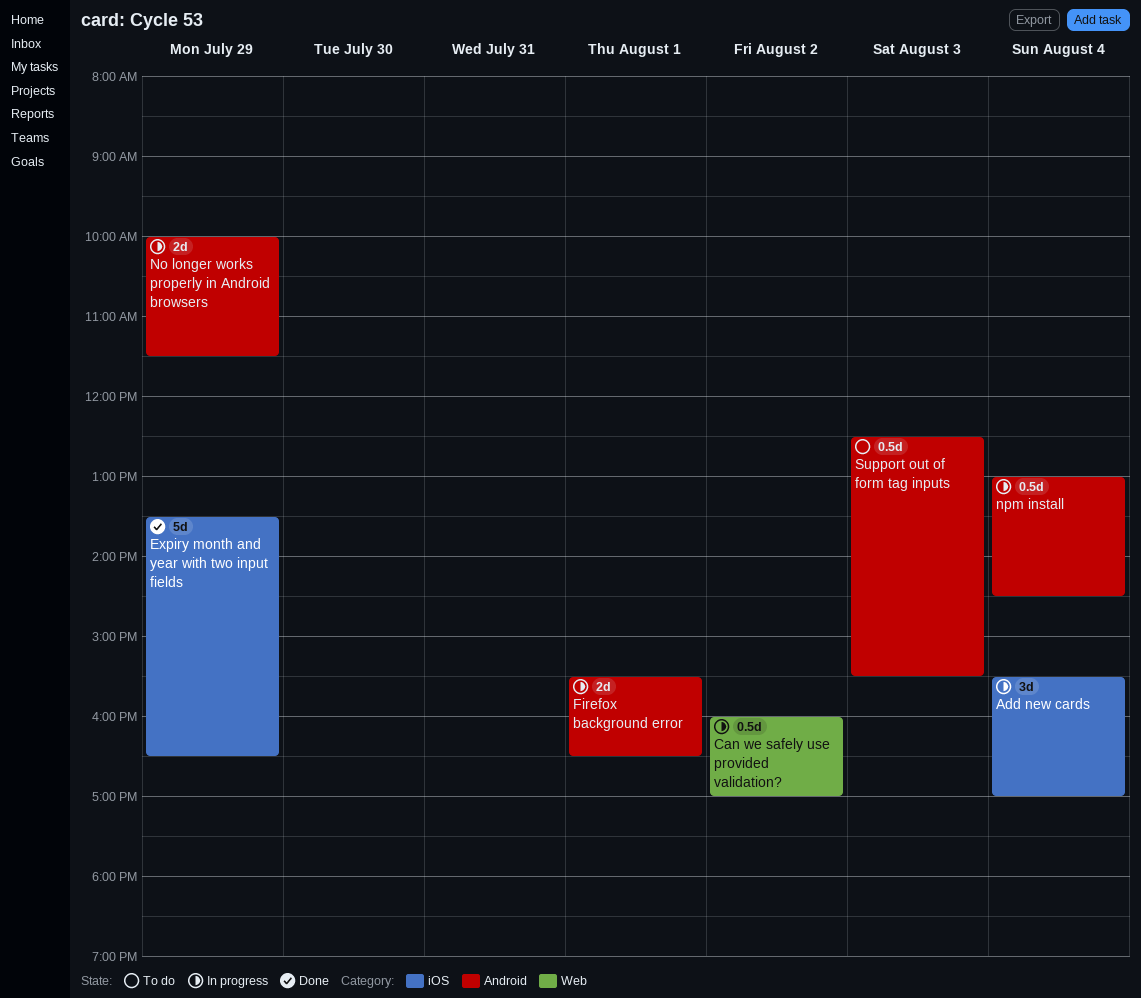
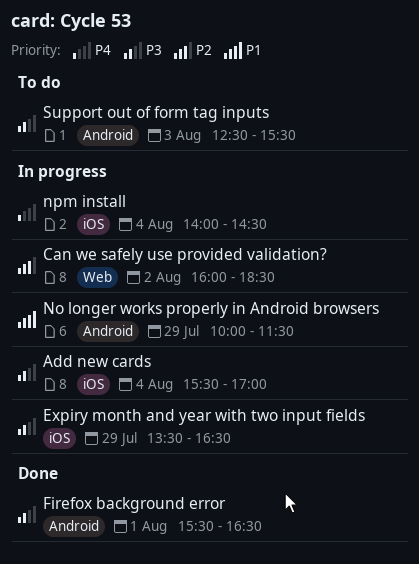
Can we safely use provided validation?, ends: 17:00 -> 18:30
Expiry month and year with two input fields, status: Done -> In progress
Firefox background error, status: In progress -> Done
npm install, label: Android -> iOS
npm install, begins: 13:00 -> 14:00

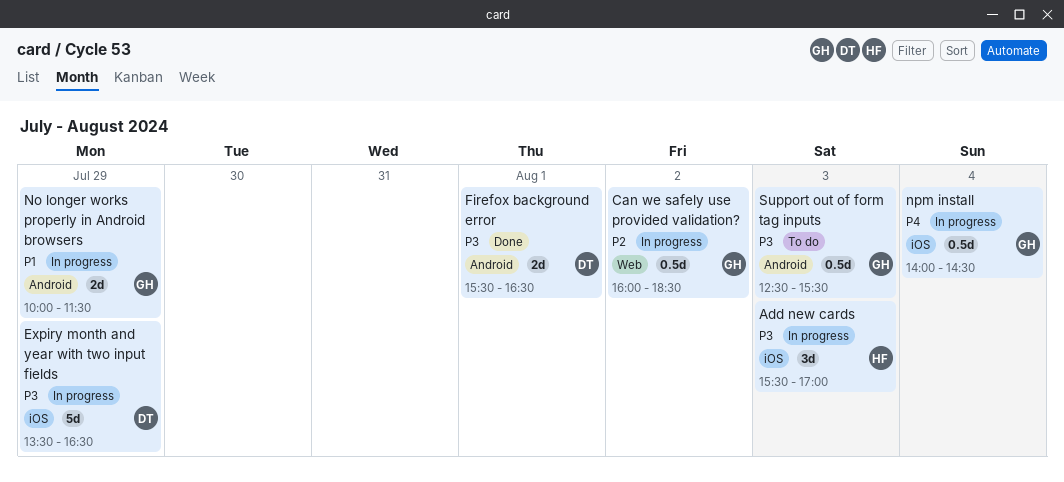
Add new cards, day: Aug 4 -> Aug 3

